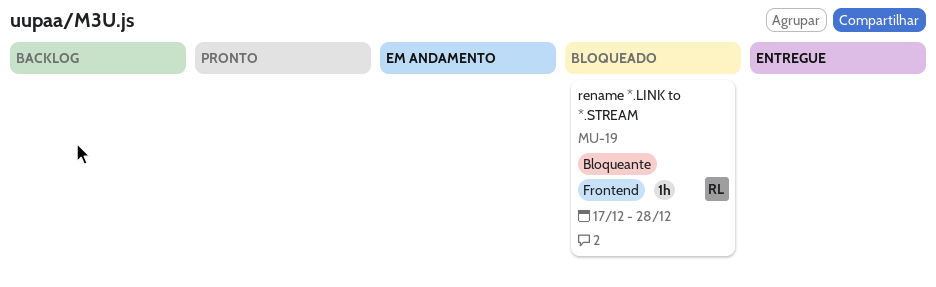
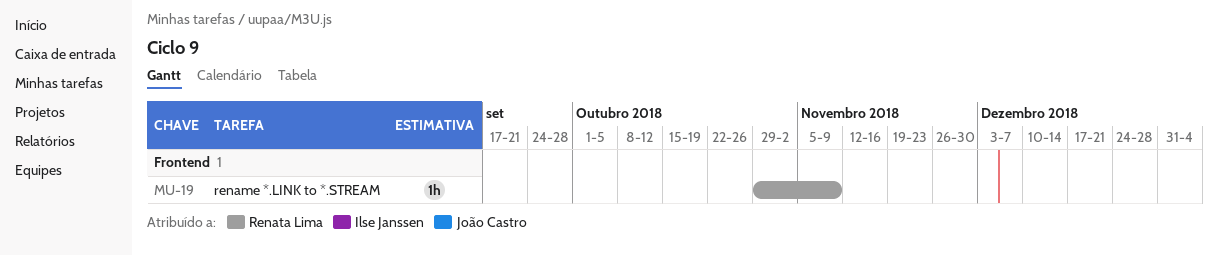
MU-19, start: Dec 17 -> Oct 29
MU-19, due: Dec 28 -> Nov 9

